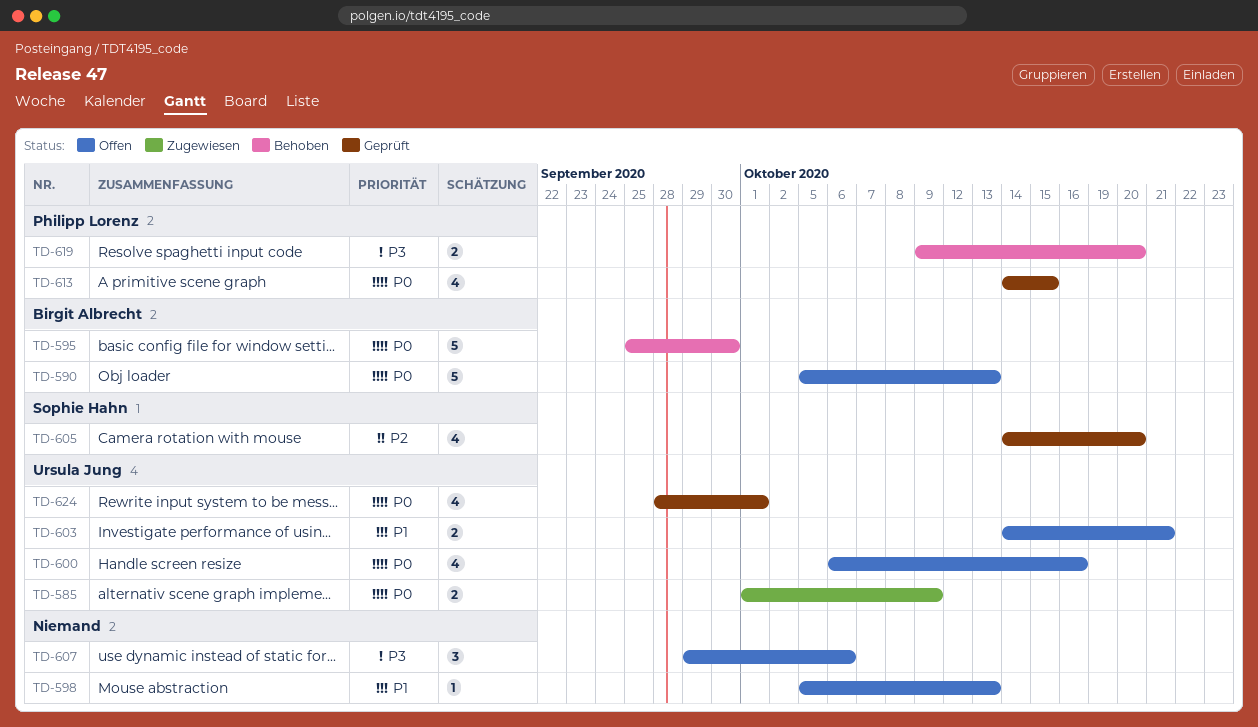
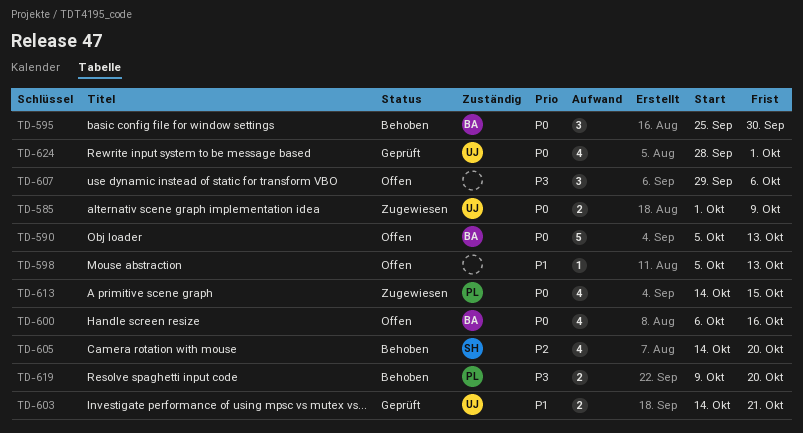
TD-595, estimate: 5 -> 3
TD-600, owner: Ursula Jung -> Birgit Albrecht
TD-603, status: Offen -> Geprüft
TD-605, status: Geprüft -> Behoben
TD-613, status: Geprüft -> Zugewiesen

